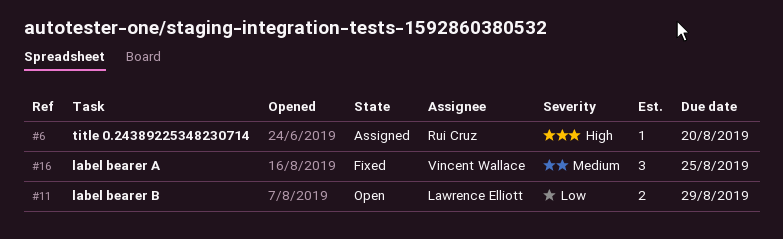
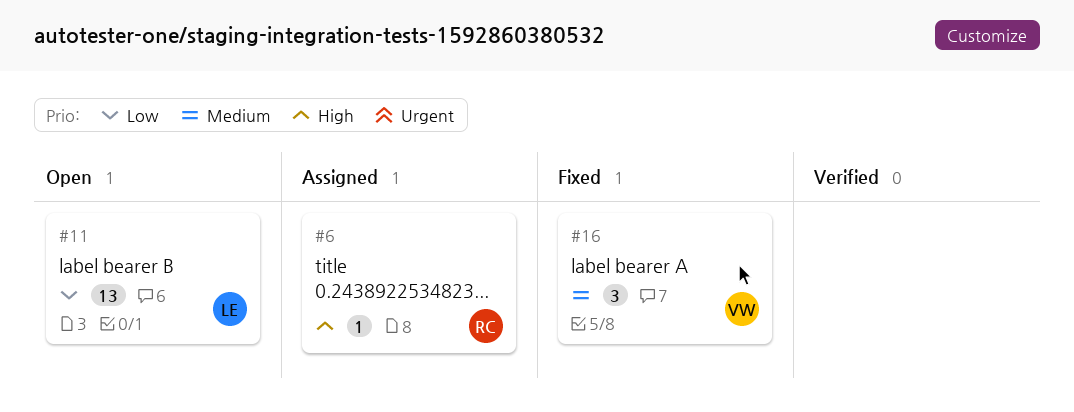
#11, estimate: 2 -> 13

